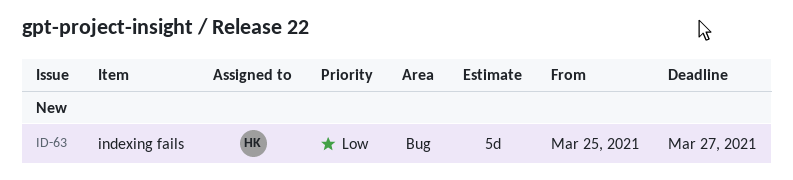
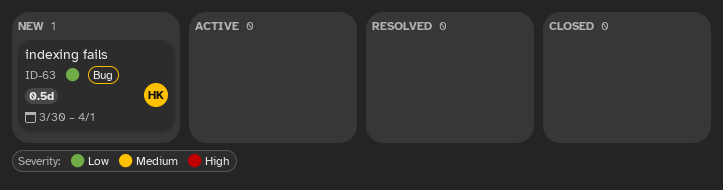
ID-63, estimate: 5d -> 0.5d
ID-63, start: Mar 25 -> Mar 30
ID-63, due: Mar 27 -> Apr 1

